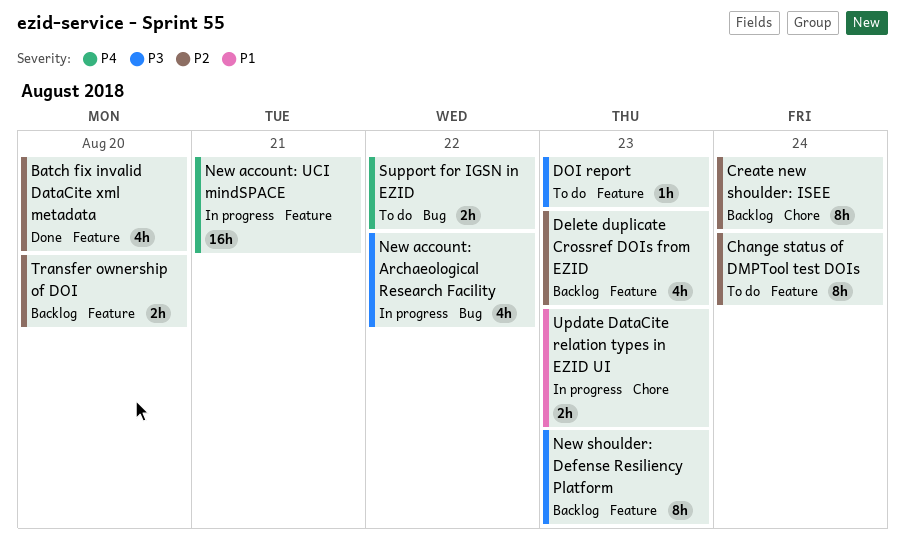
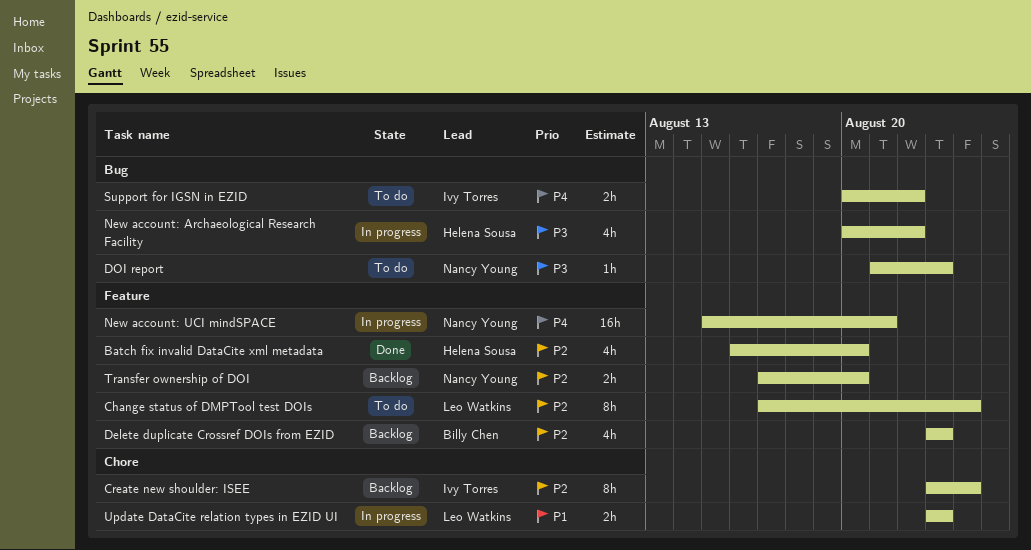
DOI report, label: Feature -> Bug
New shoulder: Defense Resiliency Platform: present -> none

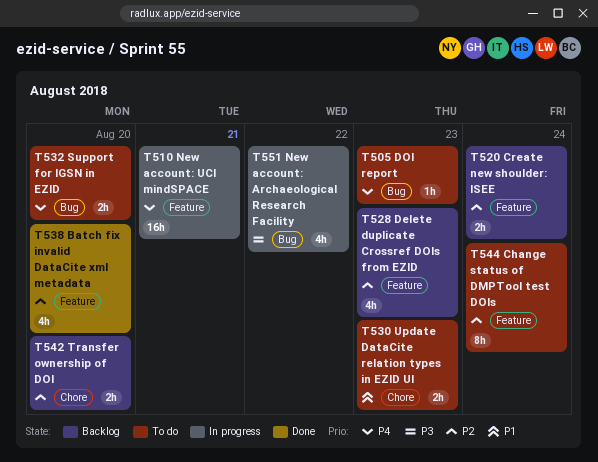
Create new shoulder: ISEE, label: Chore -> Feature
Create new shoulder: ISEE, estimate: 8h -> 2h
DOI report, priority: P3 -> P4
Support for IGSN in EZID, due: Aug 22 -> Aug 20
Transfer ownership of DOI, label: Feature -> Chore
Update DataCite relation types in EZID UI, status: In progress -> To do

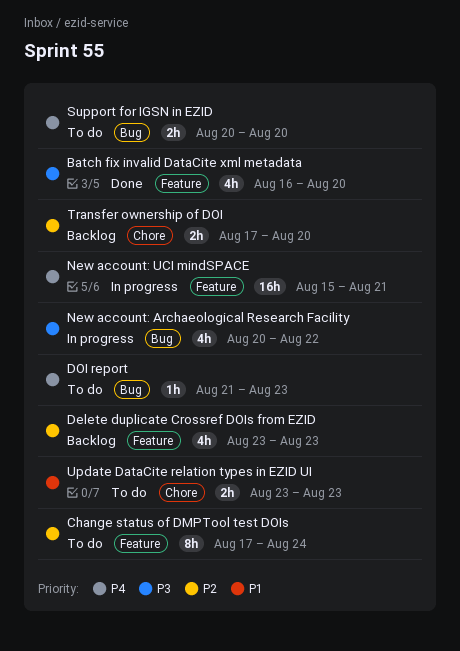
Batch fix invalid DataCite xml metadata, priority: P2 -> P3
Create new shoulder: ISEE: present -> none

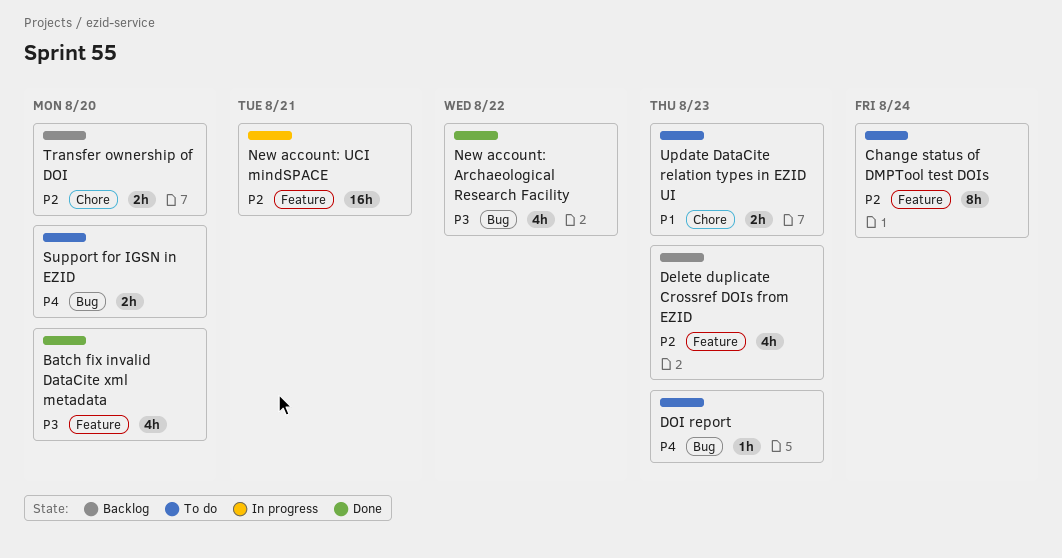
New account: Archaeological Research Facility, status: In progress -> Done
New account: UCI mindSPACE, priority: P4 -> P2

